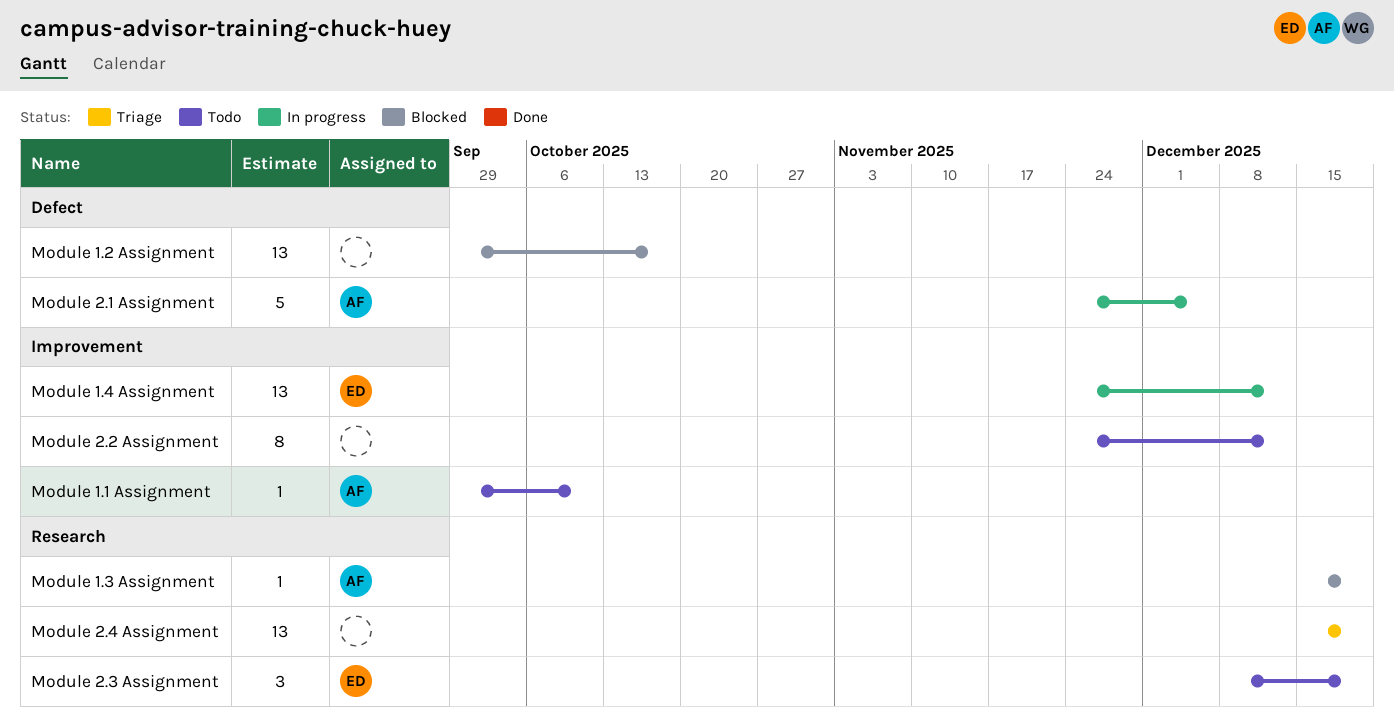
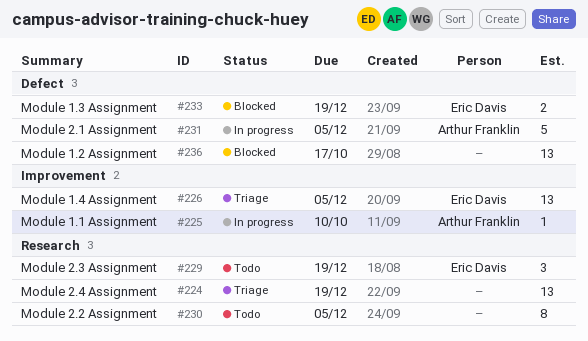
Module 1.1 Assignment, status: Todo -> In progress
Module 1.3 Assignment, owner: Arthur Franklin -> Eric Davis
Module 1.3 Assignment, label: Research -> Defect
Module 1.3 Assignment, estimate: 1 -> 2
Module 1.4 Assignment, status: In progress -> Triage
Module 1.4 Assignment, due: Dec 12 -> Dec 5
Module 2.2 Assignment, label: Improvement -> Research
Module 2.2 Assignment, due: Dec 12 -> Dec 5

